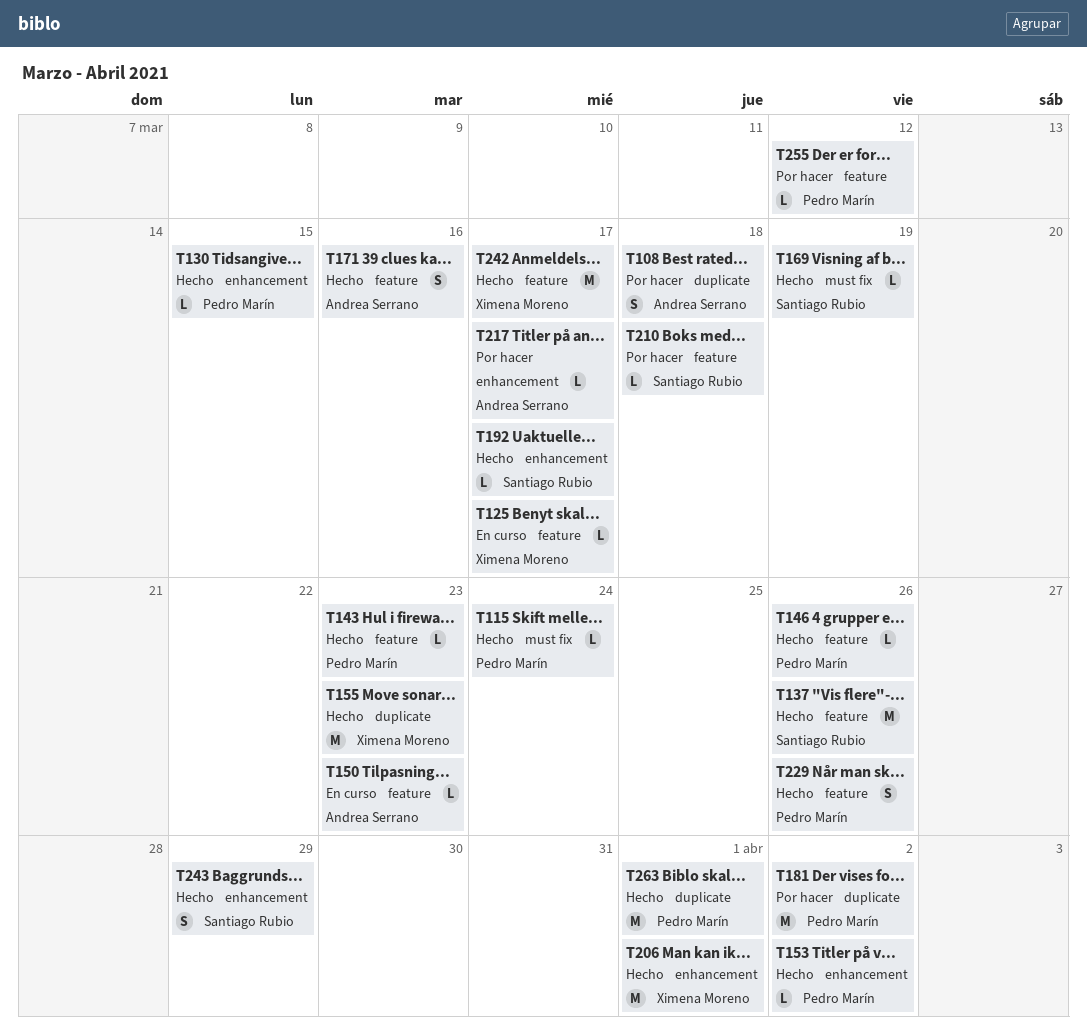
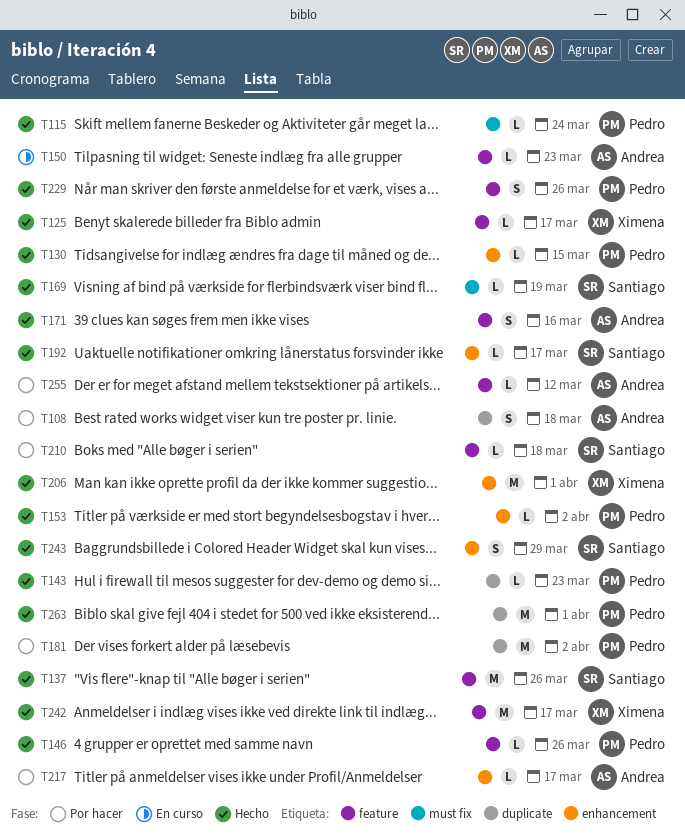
T125, status: En curso -> Hecho
T143, label: feature -> duplicate
T155: present -> none
T255, owner: Pedro Marín -> Andrea Serrano

